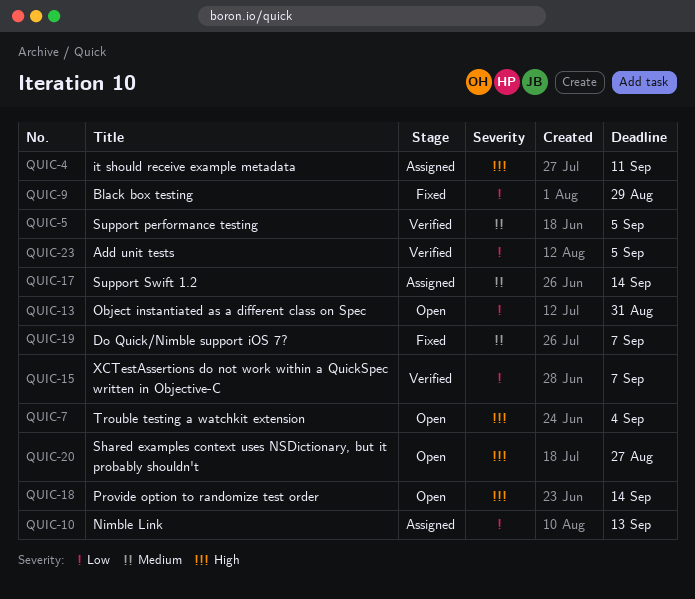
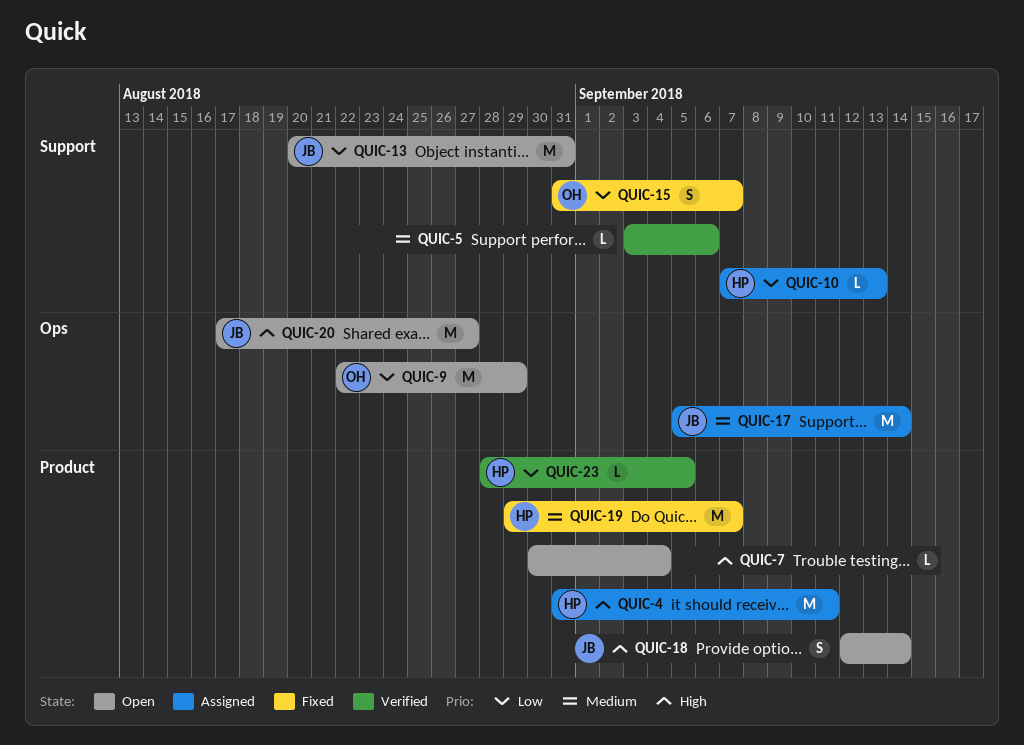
QUIC-5, due: Sep 5 -> Sep 6
QUIC-9, status: Fixed -> Open
QUIC-15, status: Verified -> Fixed

